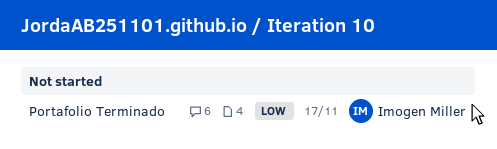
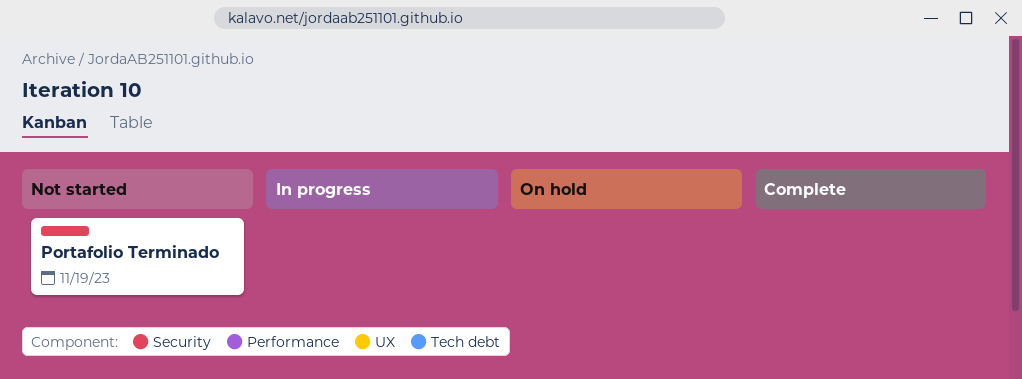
Portafolio Terminado, due: Nov 17 -> Nov 19

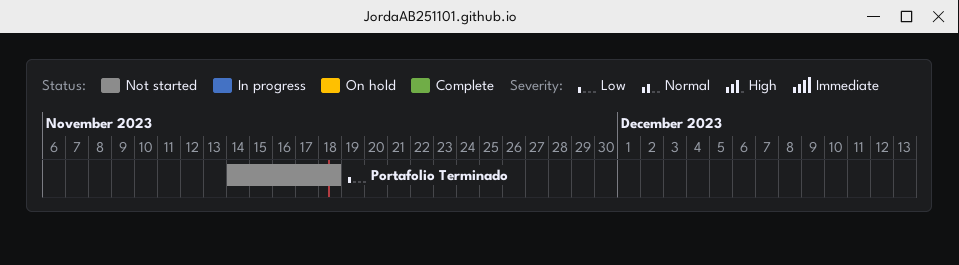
Portafolio Terminado, due: Nov 19 -> Nov 18

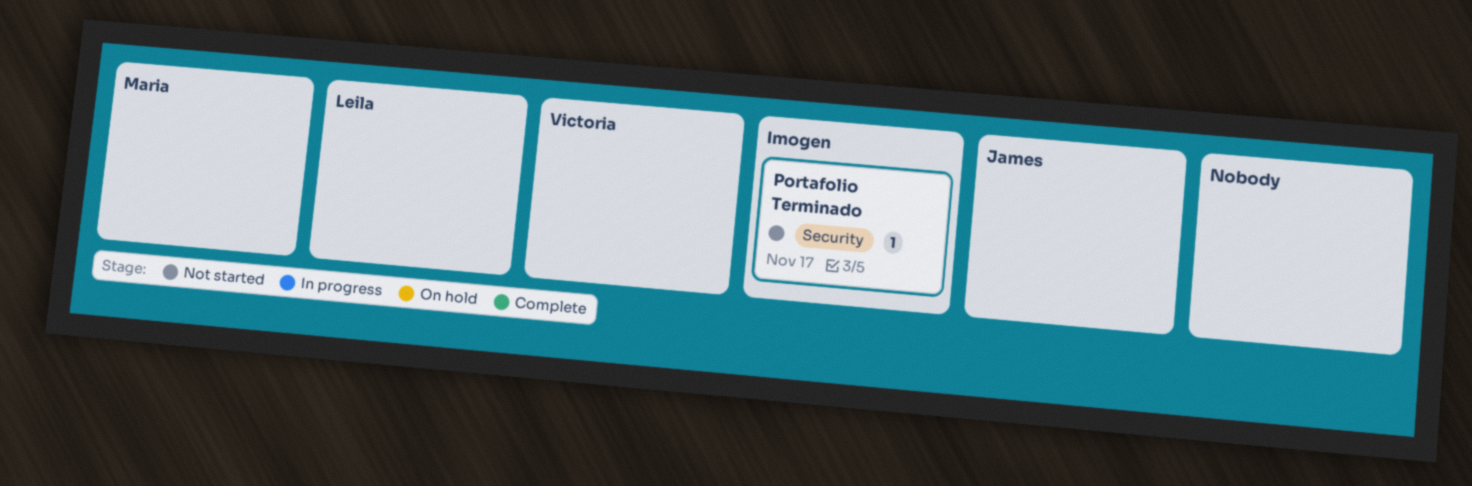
Portafolio Terminado, due: Nov 18 -> Nov 17

